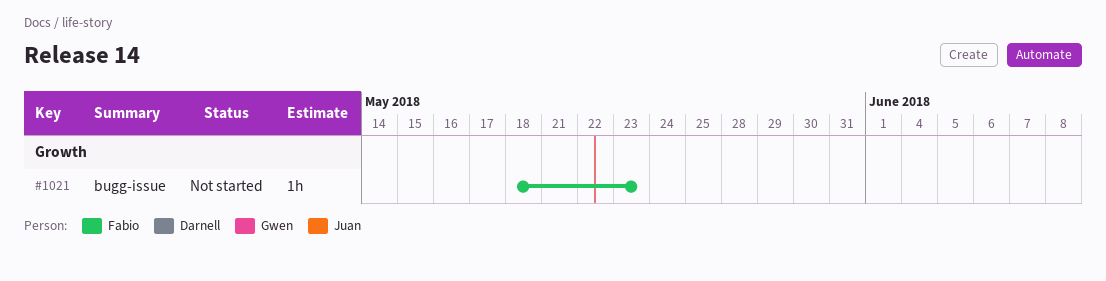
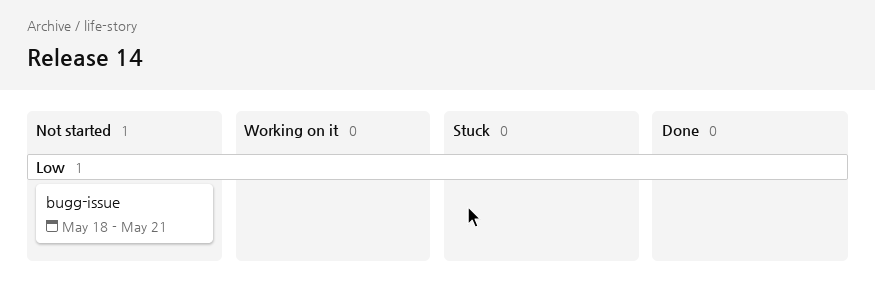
bugg-issue, due: May 23 -> May 21

